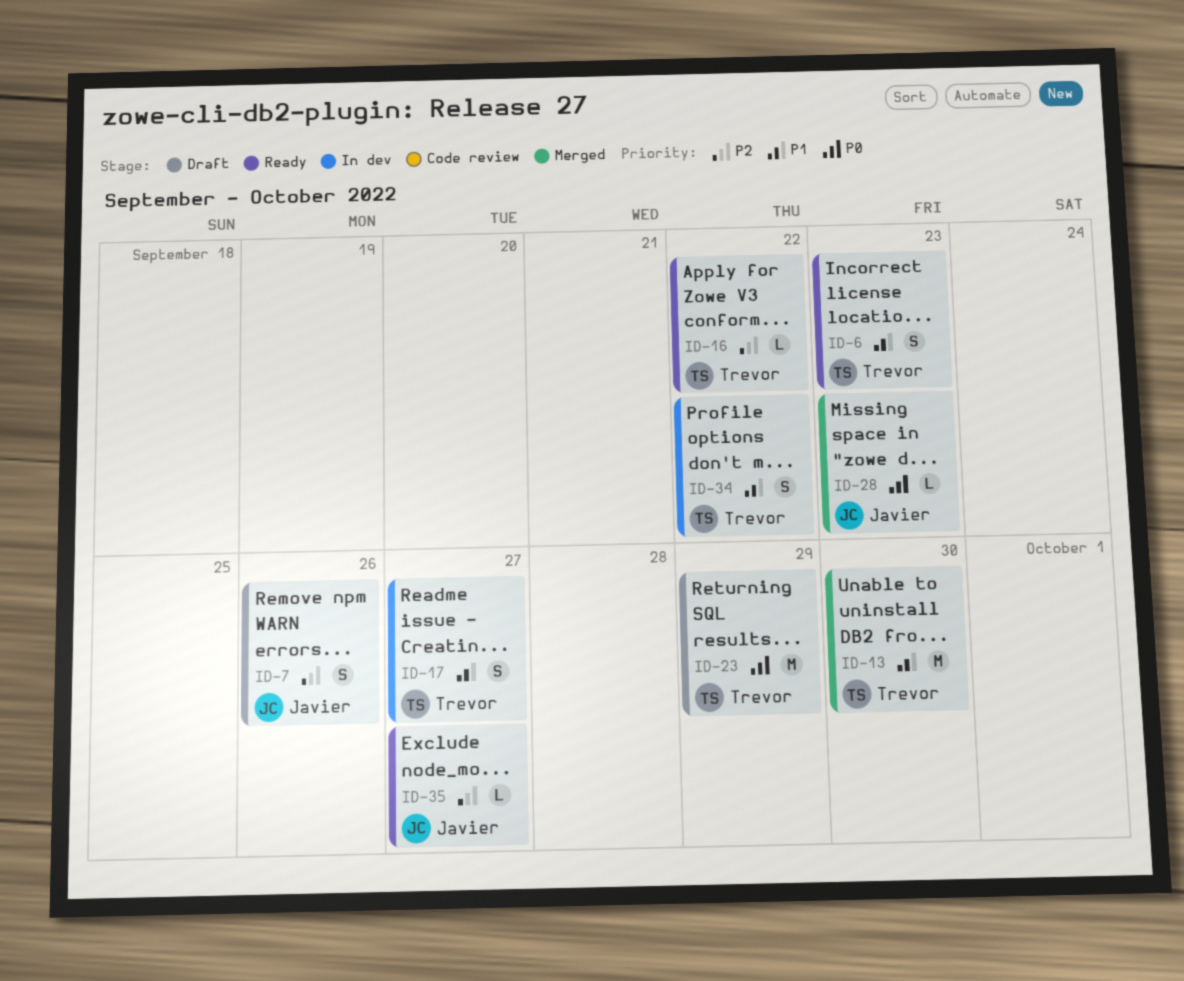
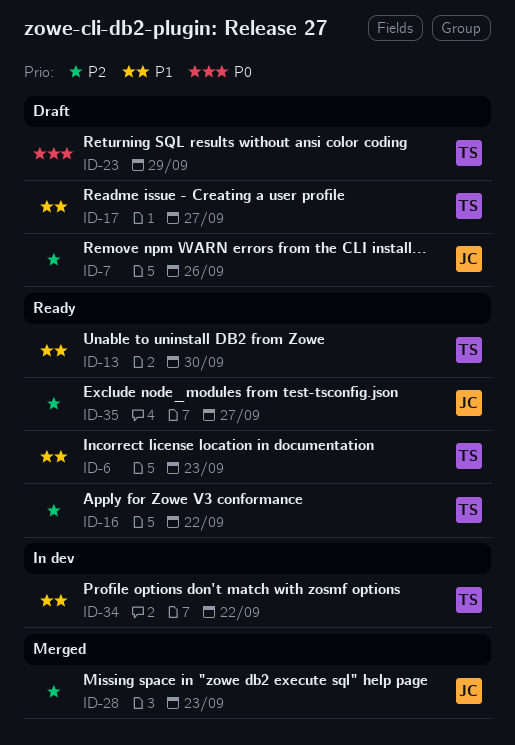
ID-13, status: Merged -> Ready
ID-17, status: In dev -> Draft
ID-28, priority: P0 -> P2

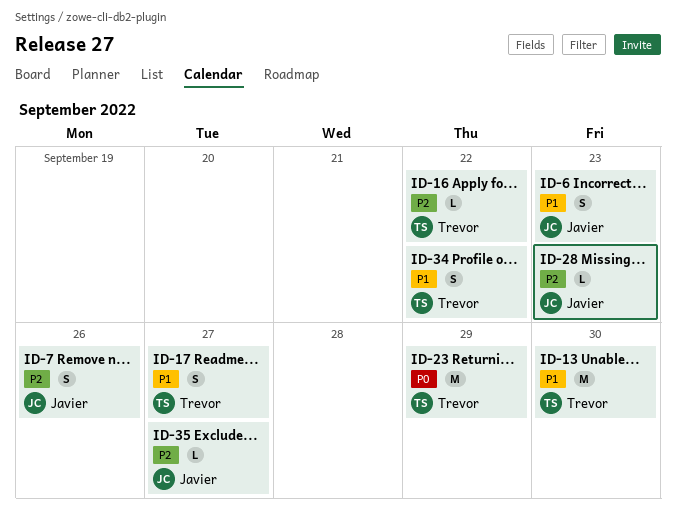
ID-6, owner: Trevor -> Javier

